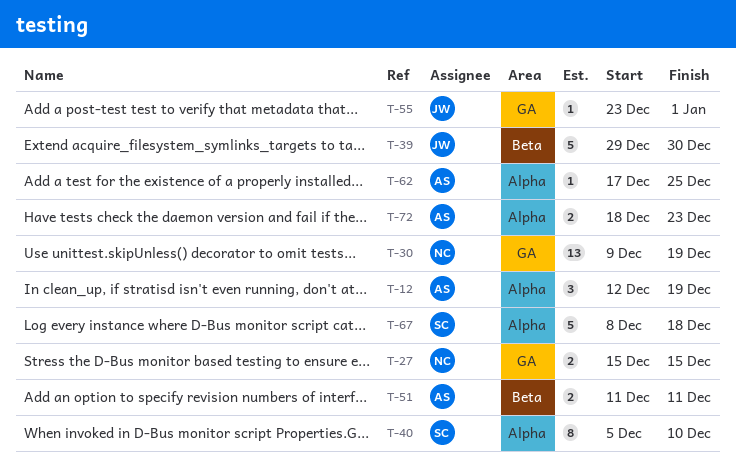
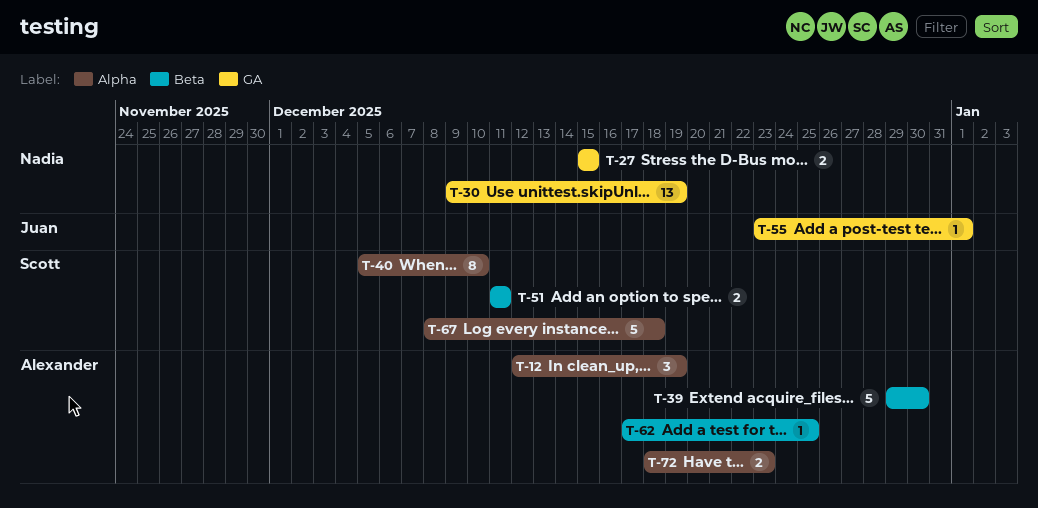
T-39, owner: Juan -> Alexander
T-51, owner: Alexander -> Scott
T-62, label: Alpha -> Beta

